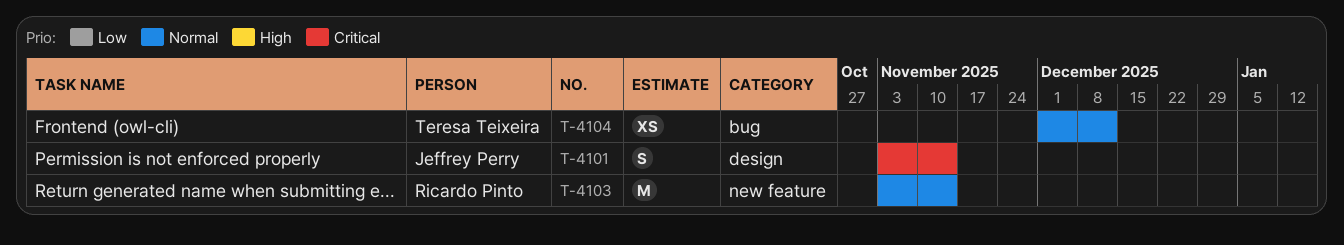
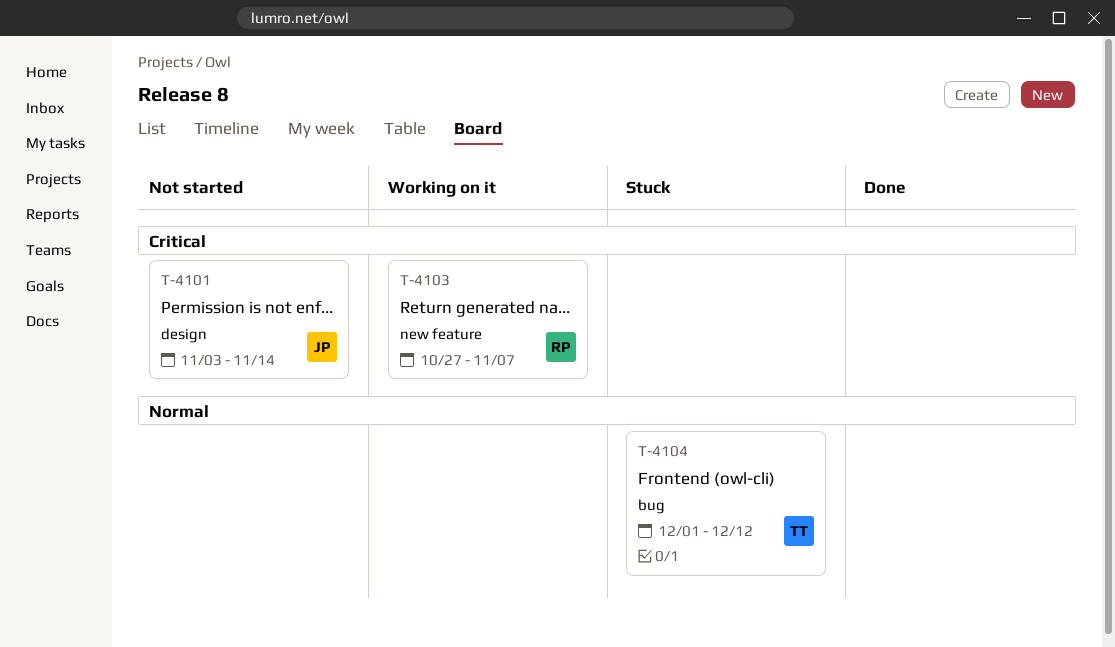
T-4103, priority: Normal -> Critical
T-4103, start: Nov 3 -> Oct 27
T-4103, due: Nov 14 -> Nov 7

